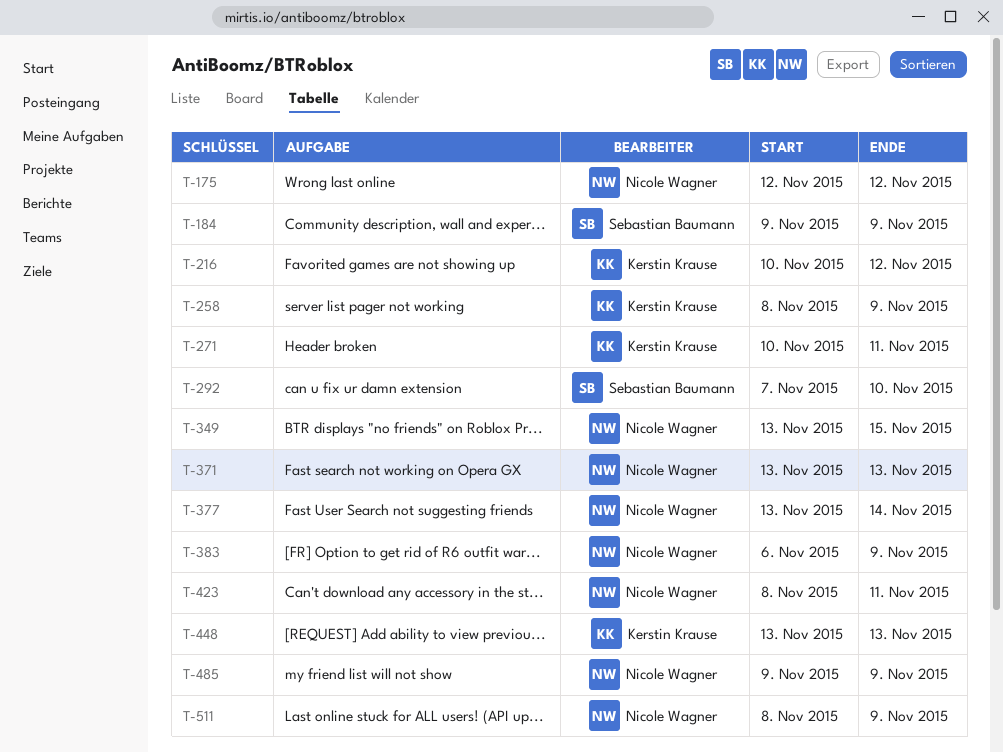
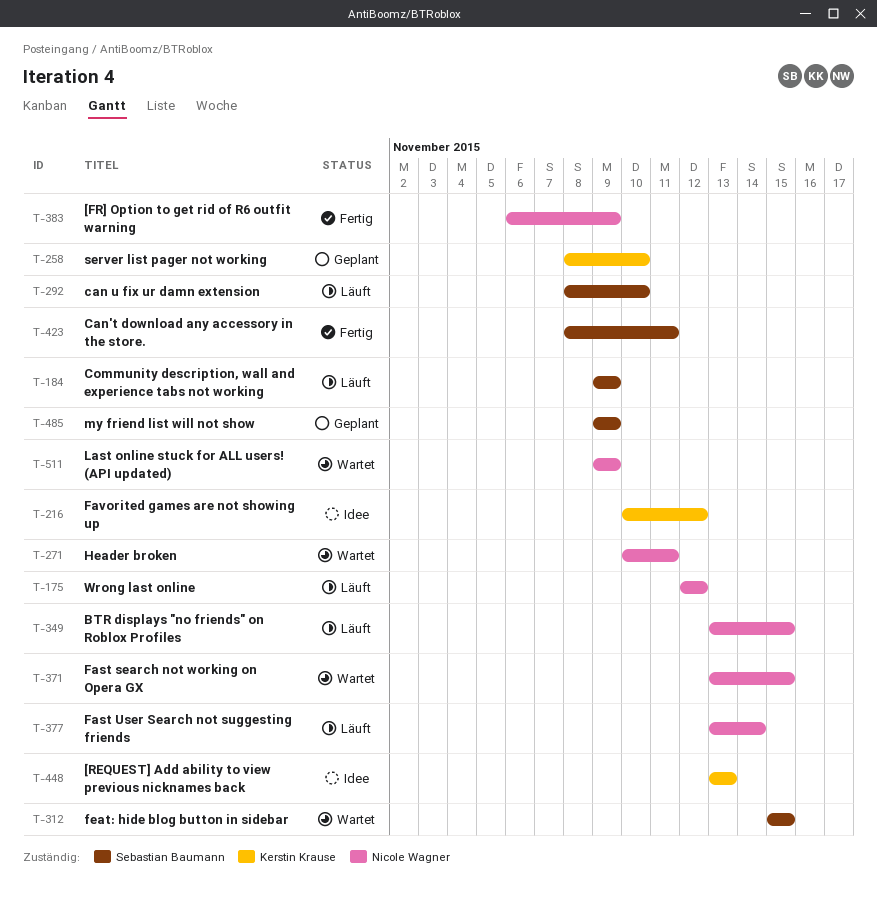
T-258, due: Nov 9 -> Nov 10
T-271, owner: Kerstin Krause -> Nicole Wagner
T-292, start: Nov 7 -> Nov 8
T-312: none -> present
T-371, due: Nov 13 -> Nov 15
T-423, owner: Nicole Wagner -> Sebastian Baumann
T-485, owner: Nicole Wagner -> Sebastian Baumann
T-511, start: Nov 8 -> Nov 9

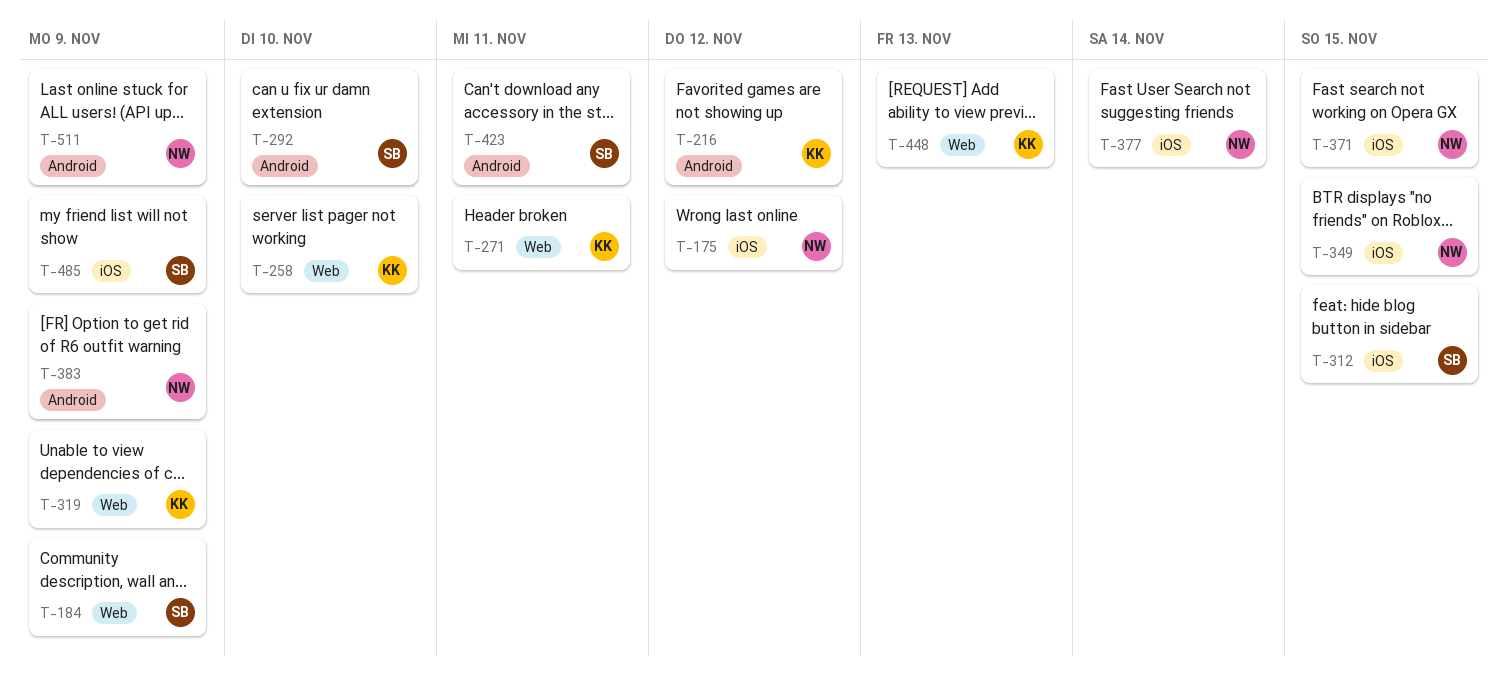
T-271, owner: Nicole Wagner -> Kerstin Krause
T-319: none -> present

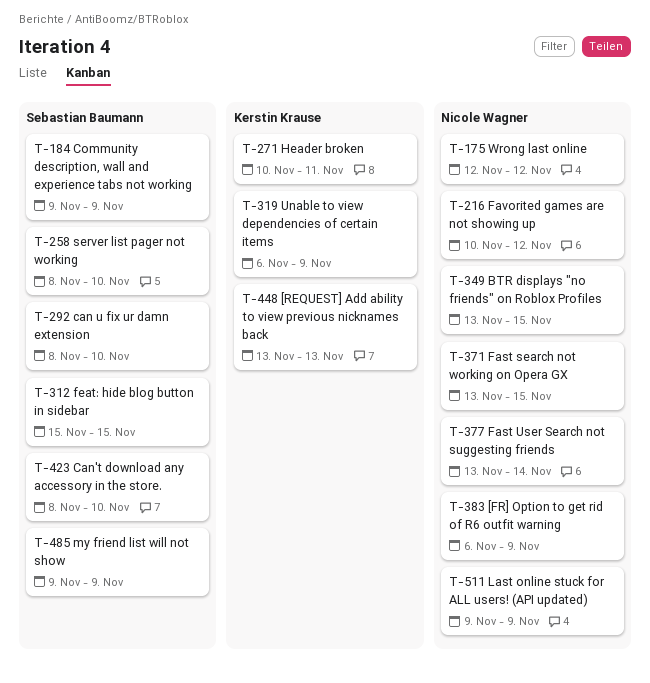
T-216, owner: Kerstin Krause -> Nicole Wagner
T-258, owner: Kerstin Krause -> Sebastian Baumann
T-423, due: Nov 11 -> Nov 10

